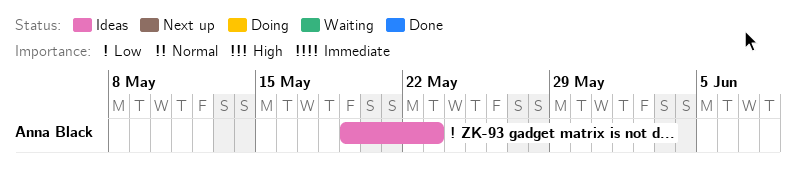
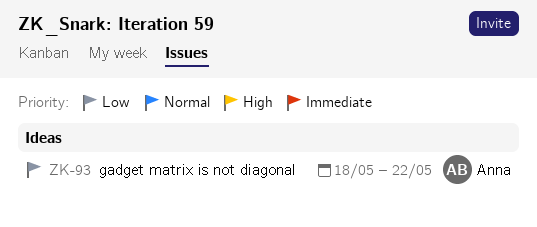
ZK-93, start: May 19 -> May 18
ZK-93, due: May 23 -> May 22

